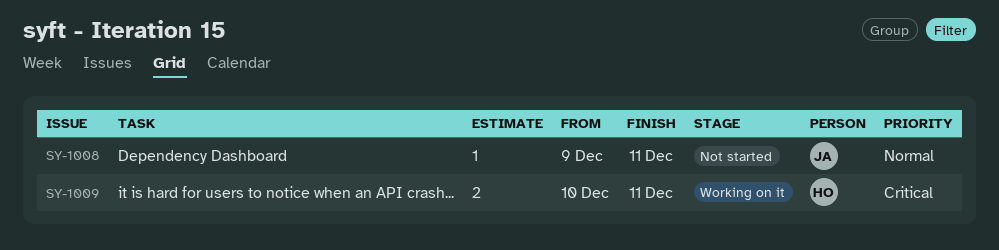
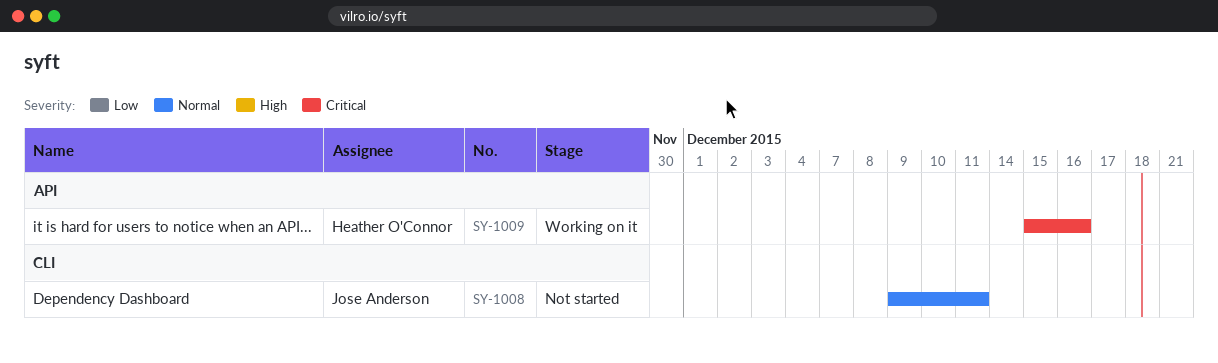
SY-1009, start: Dec 10 -> Dec 15
SY-1009, due: Dec 11 -> Dec 16

